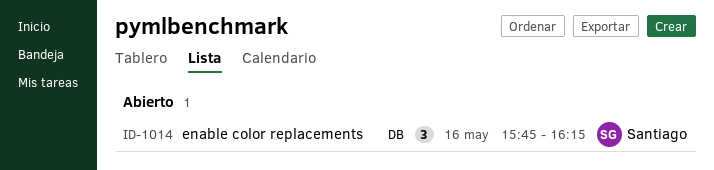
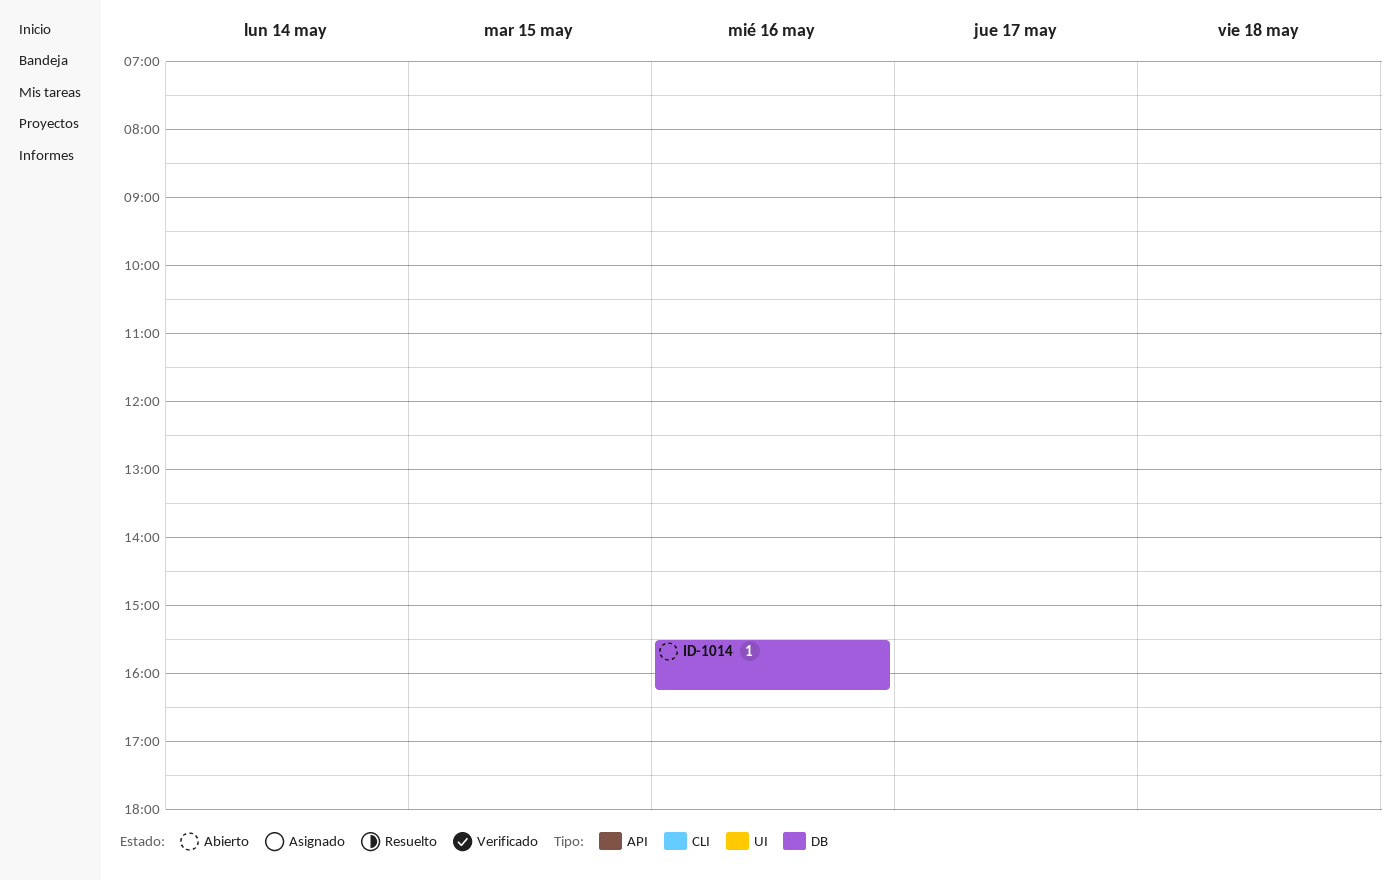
ID-1014, estimate: 3 -> 1
ID-1014, begins: 15:45 -> 15:30

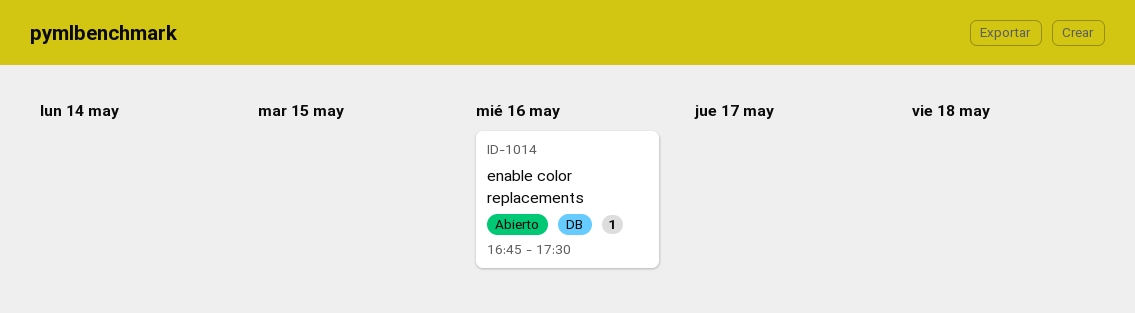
ID-1014, begins: 15:30 -> 16:45
ID-1014, ends: 16:15 -> 17:30

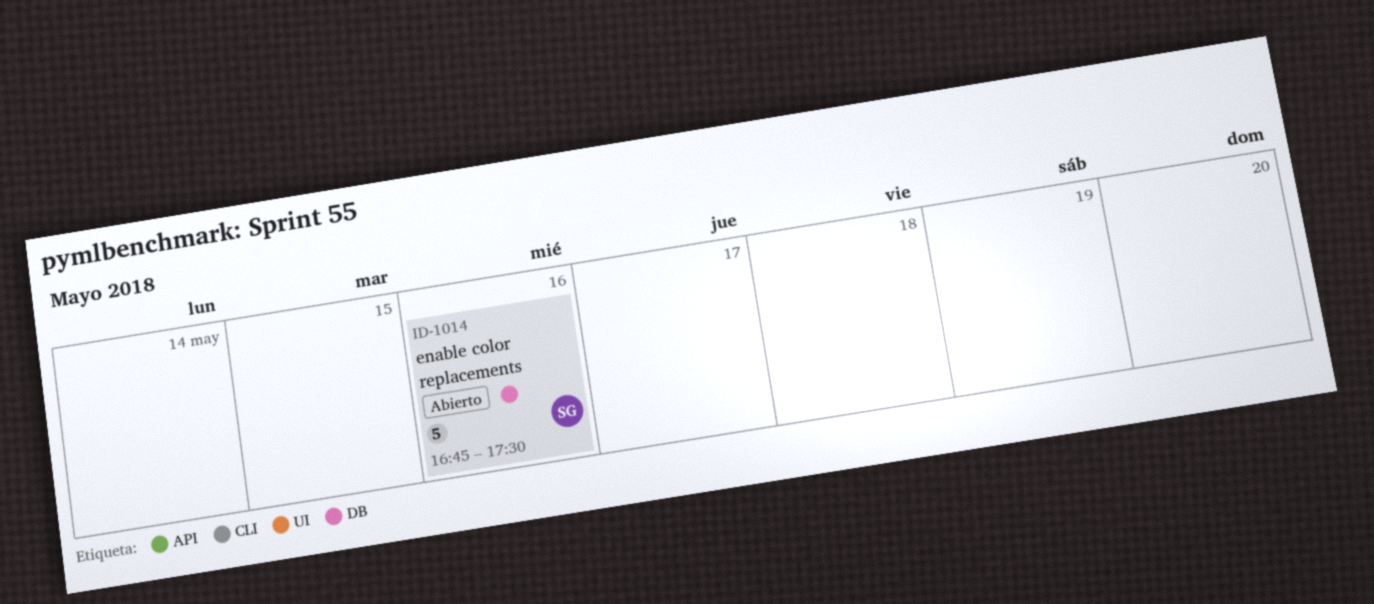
ID-1014, estimate: 1 -> 5

